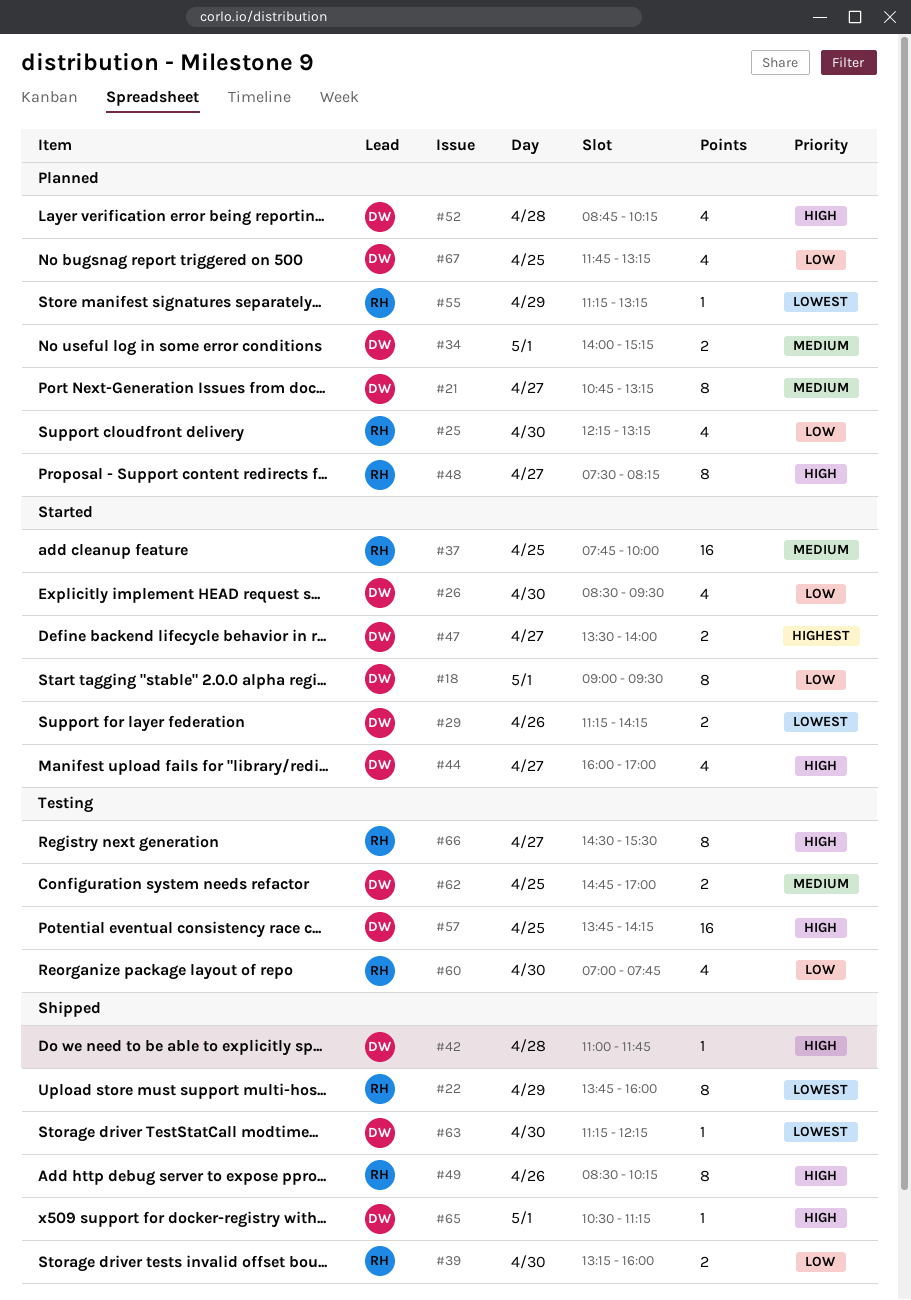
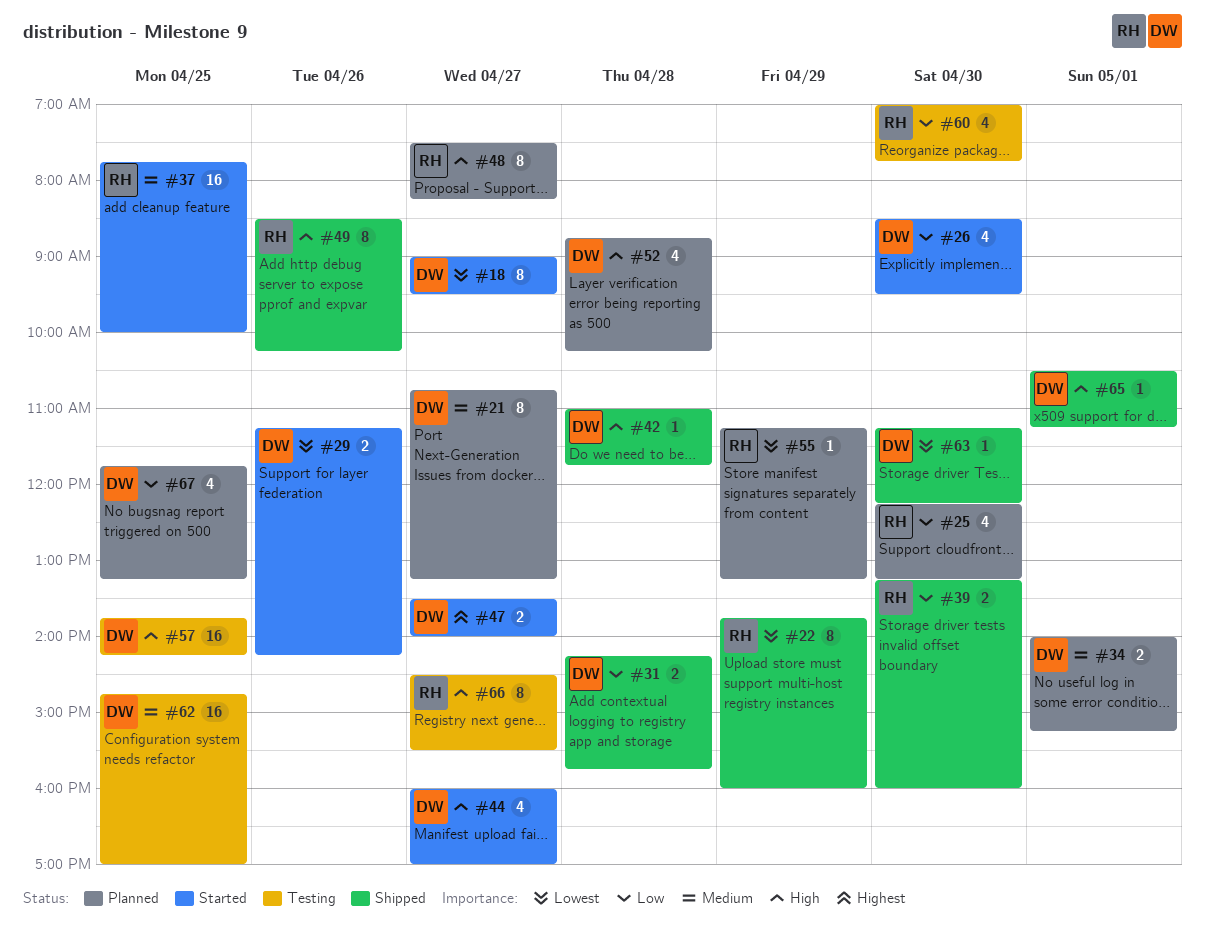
#18, priority: Low -> Lowest
#18, day: May 1 -> Apr 27
#31: none -> present
#62, estimate: 2 -> 16

